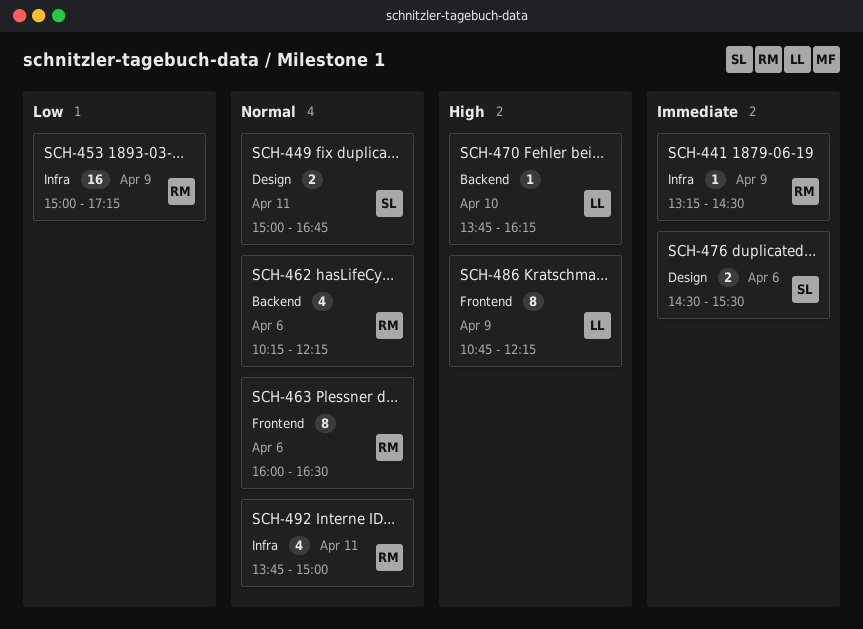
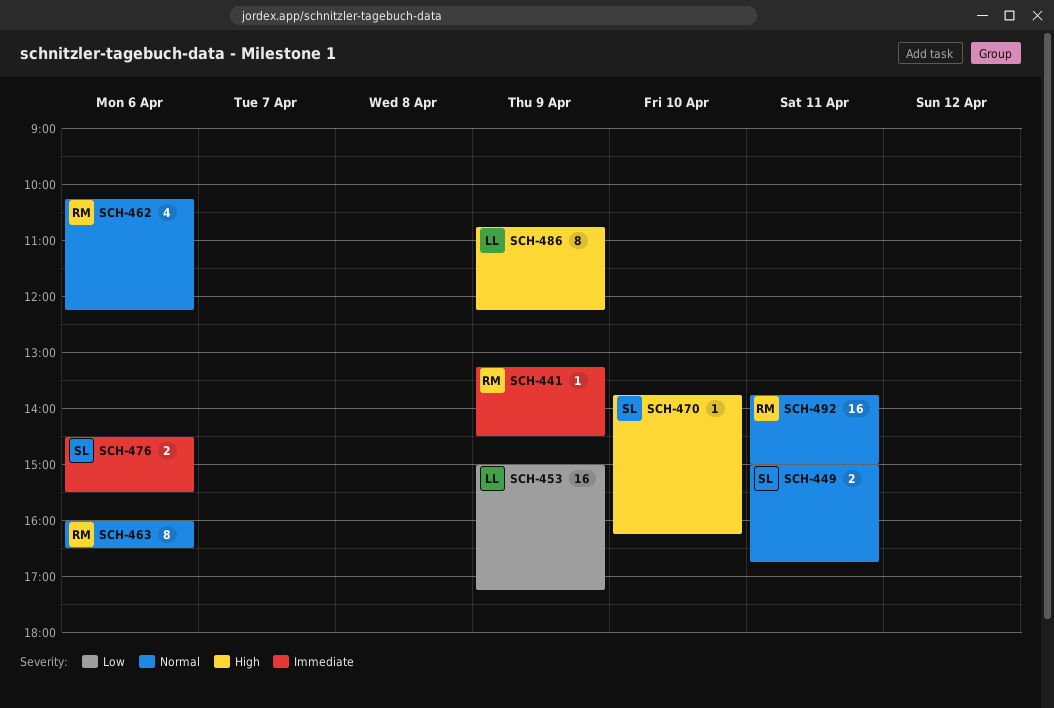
SCH-453, owner: RM -> LL
SCH-470, owner: LL -> SL
SCH-492, estimate: 4 -> 16

